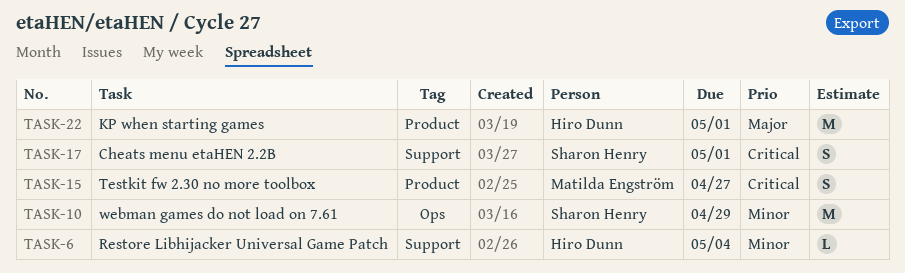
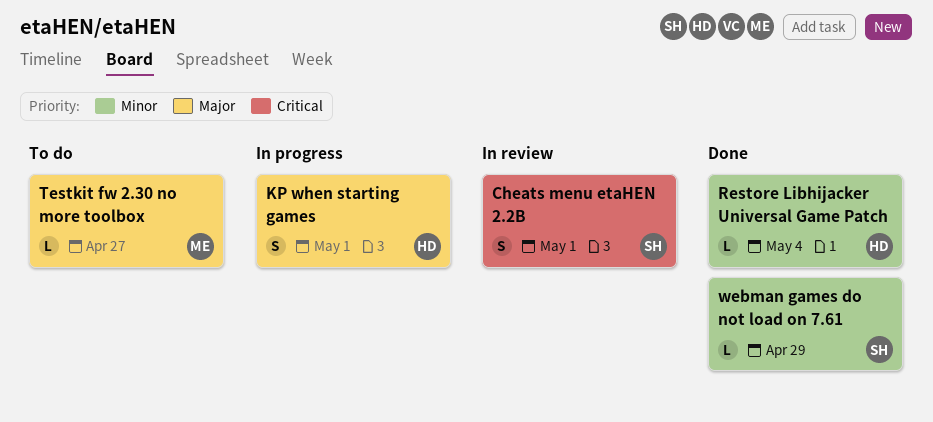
KP when starting games, estimate: M -> S
Testkit fw 2.30 no more toolbox, priority: Critical -> Major
Testkit fw 2.30 no more toolbox, estimate: S -> L
webman games do not load on 7.61, estimate: M -> L

